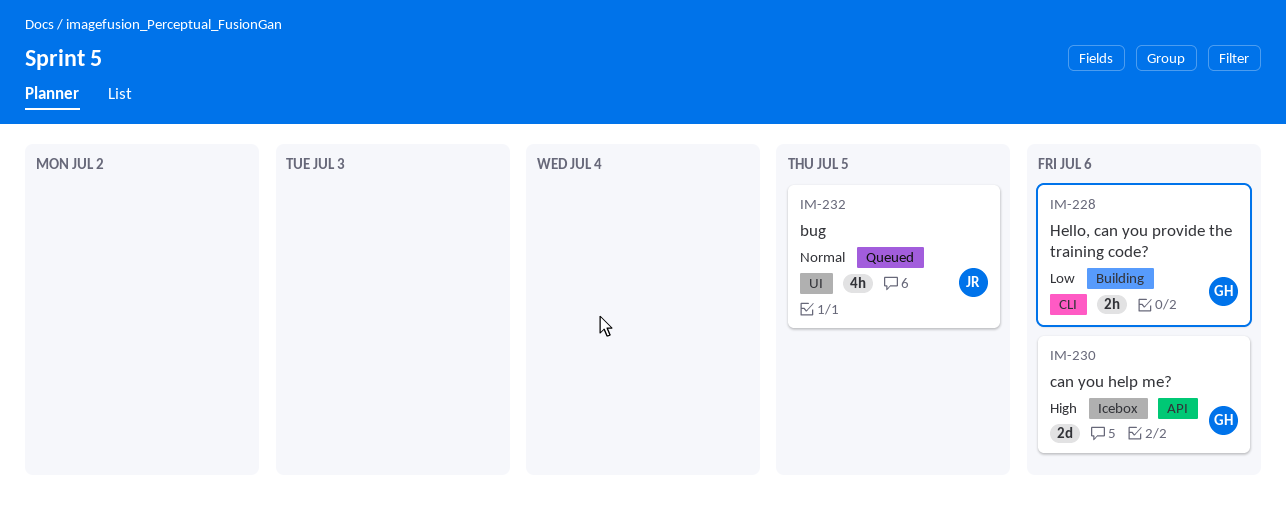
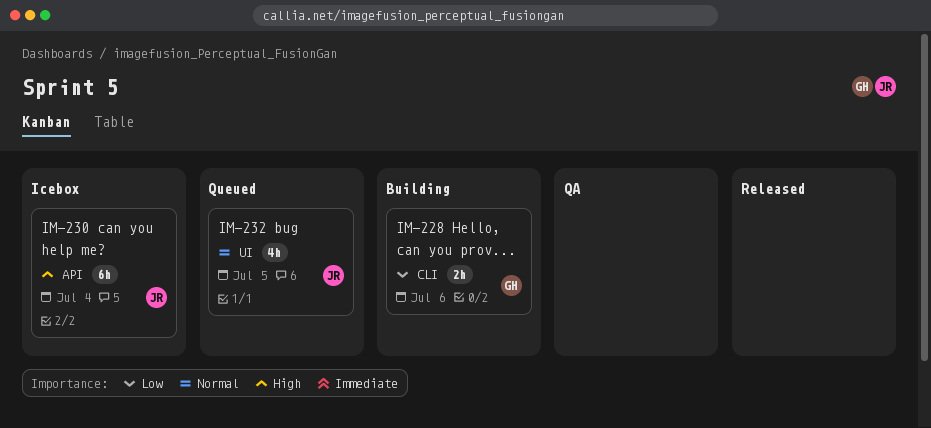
IM-230, owner: GH -> JR
IM-230, estimate: 2d -> 6h
IM-230, due: Jul 6 -> Jul 4

